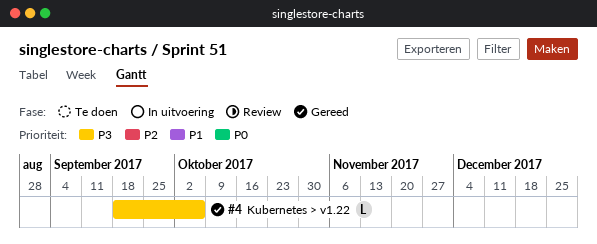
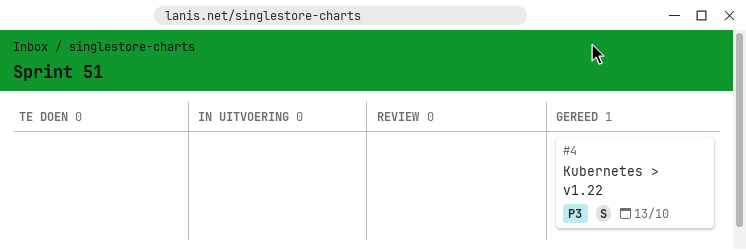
#4, estimate: L -> S
#4, due: Oct 6 -> Oct 13

